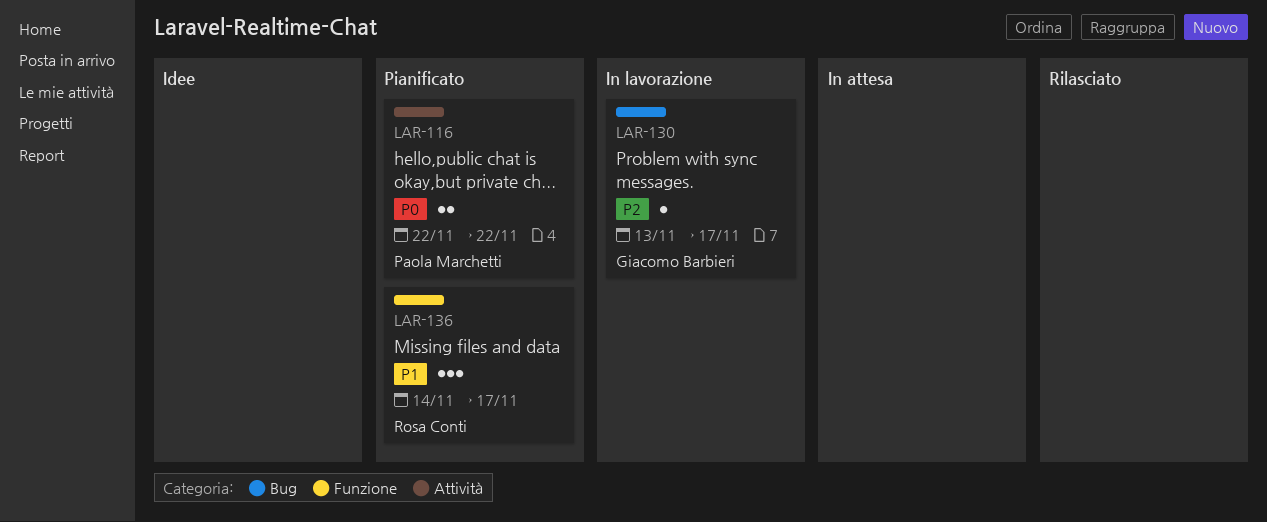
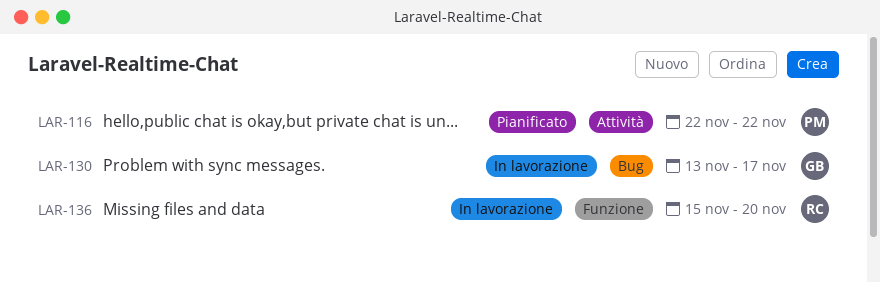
LAR-136, status: Pianificato -> In lavorazione
LAR-136, start: Nov 14 -> Nov 15
LAR-136, due: Nov 17 -> Nov 20

